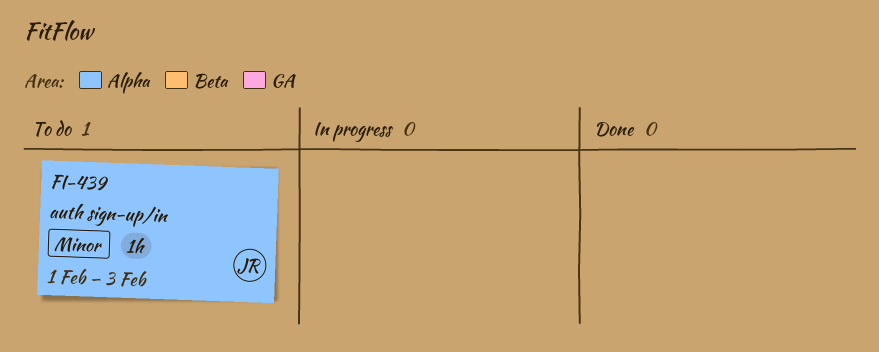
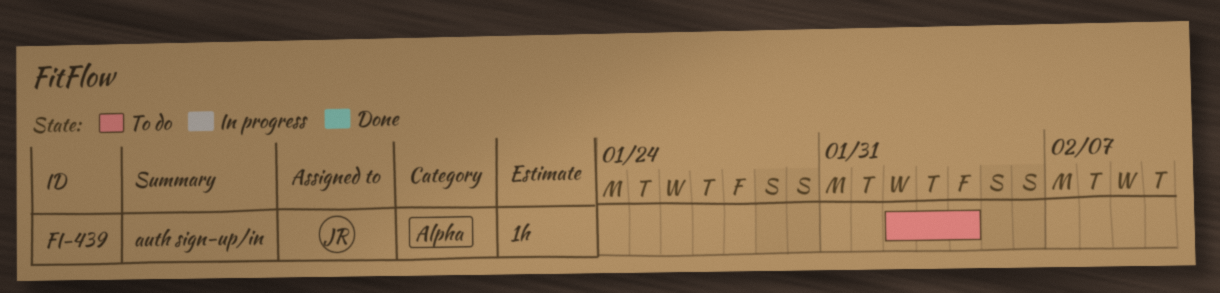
FI-439, start: Feb 1 -> Feb 2
FI-439, due: Feb 3 -> Feb 4

